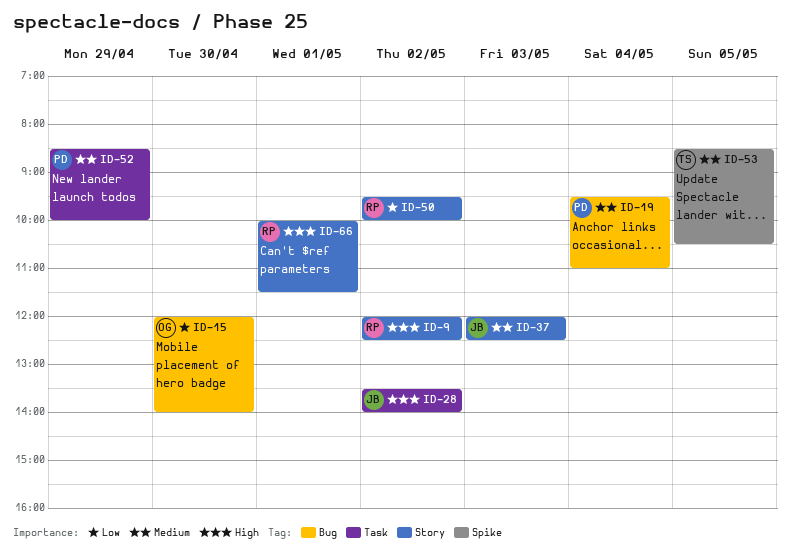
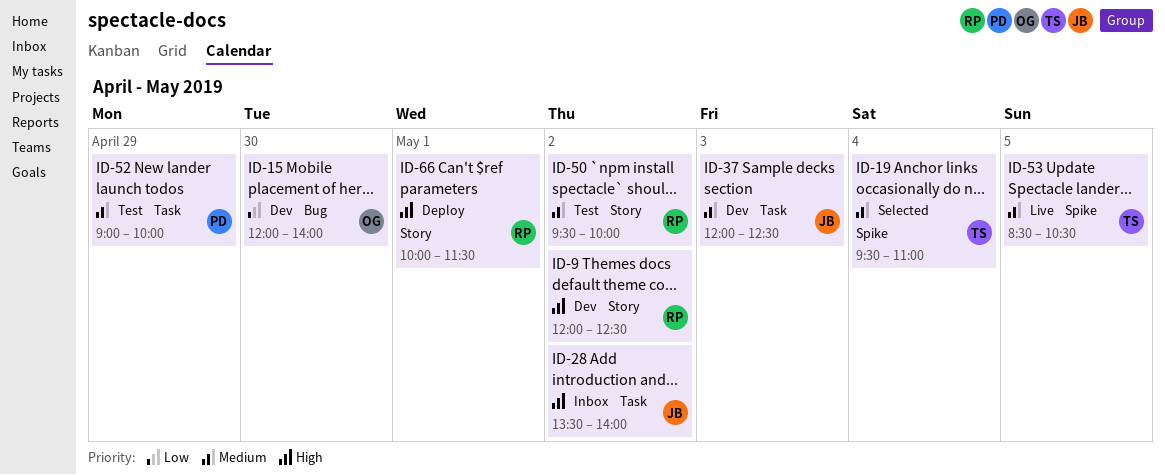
ID-19, owner: PD -> TS
ID-19, label: Bug -> Spike
ID-37, label: Story -> Task
ID-50, priority: Low -> Medium
ID-52, begins: 08:30 -> 09:00

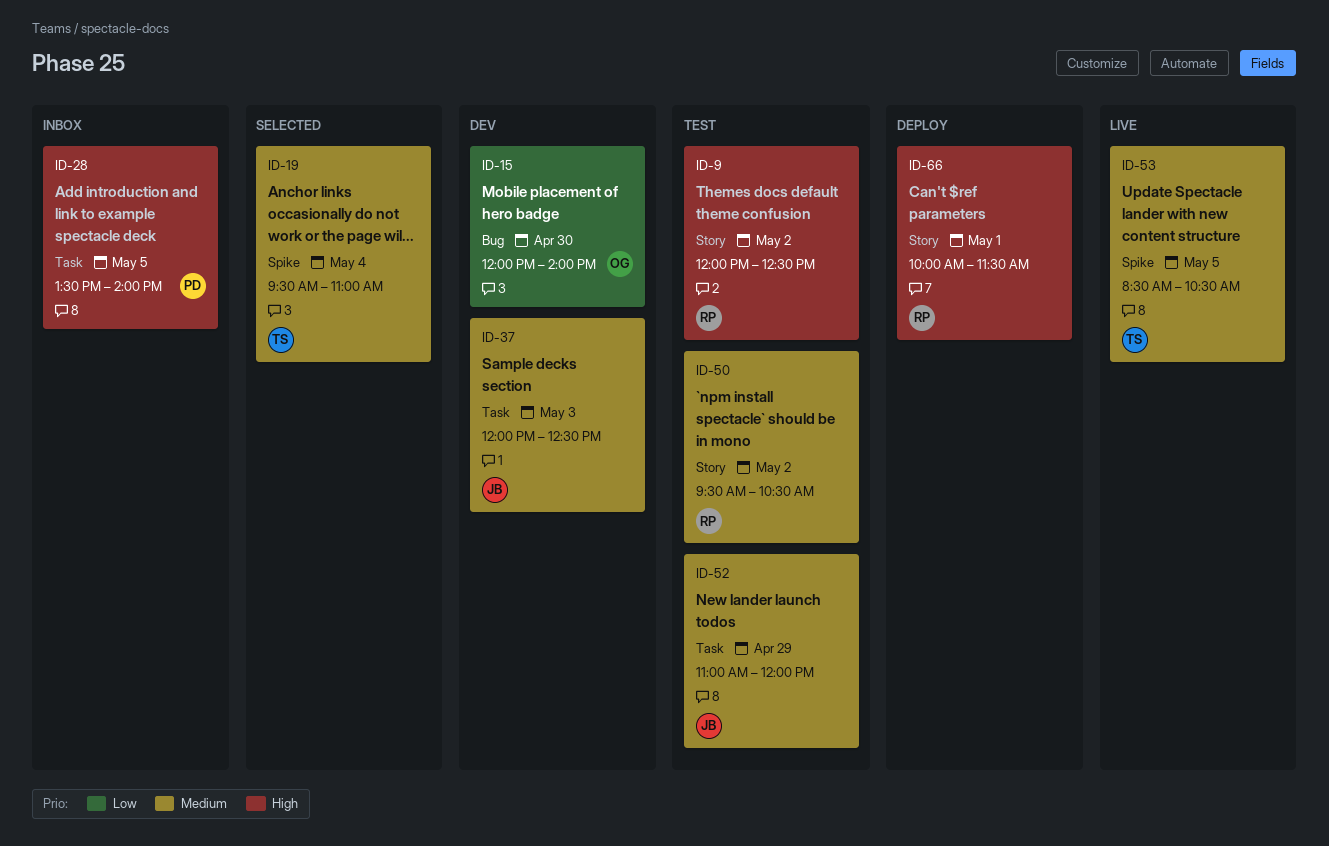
ID-9, status: Dev -> Test
ID-28, owner: JB -> PD
ID-28, day: May 2 -> May 5
ID-50, ends: 10:00 -> 10:30
ID-52, owner: PD -> JB
ID-52, begins: 09:00 -> 11:00
ID-52, ends: 10:00 -> 12:00

